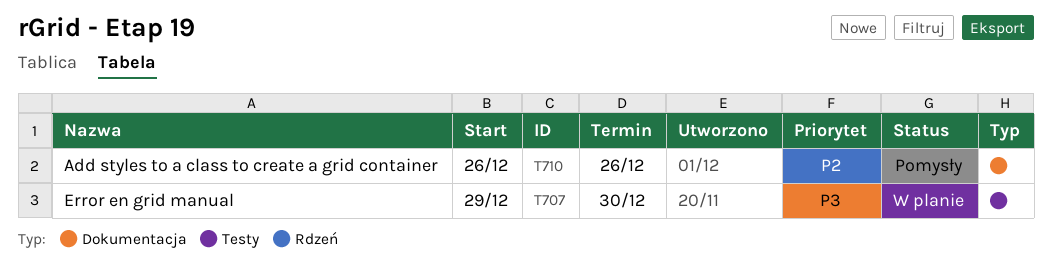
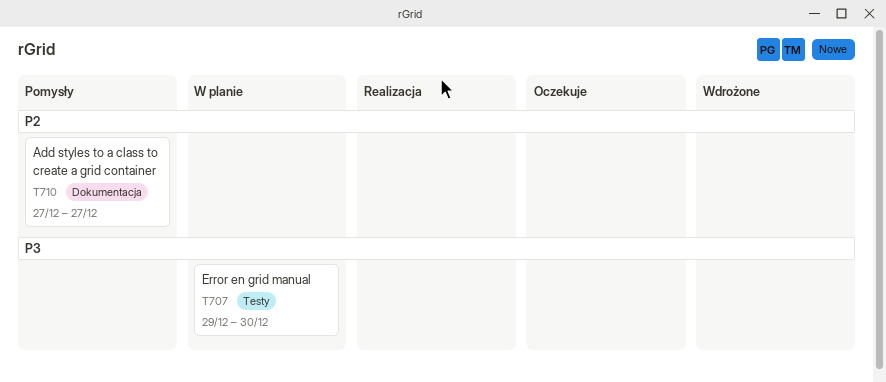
T710, start: Dec 26 -> Dec 27
T710, due: Dec 26 -> Dec 27

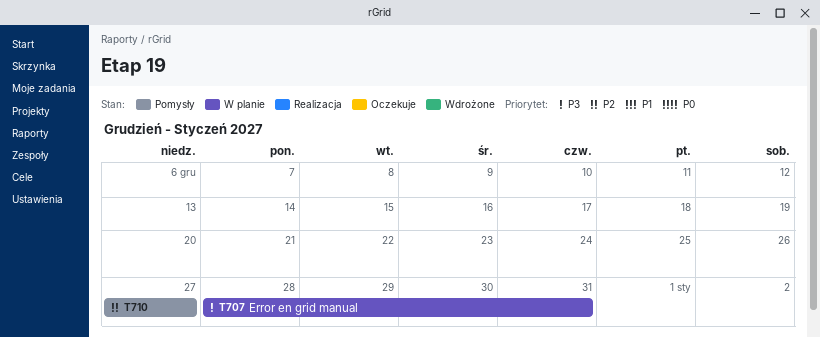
T707, start: Dec 29 -> Dec 28
T707, due: Dec 30 -> Dec 31

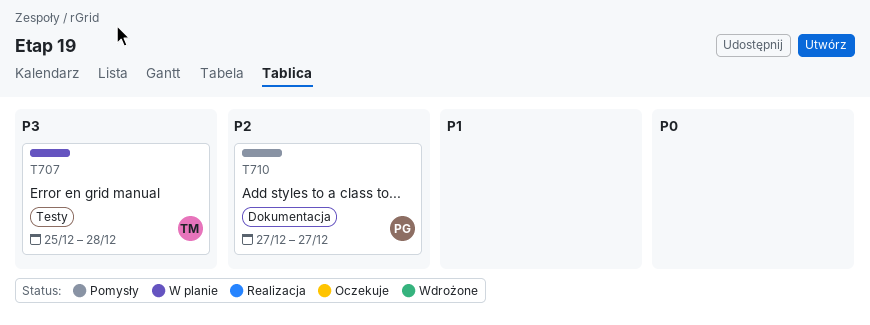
T707, start: Dec 28 -> Dec 25
T707, due: Dec 31 -> Dec 28

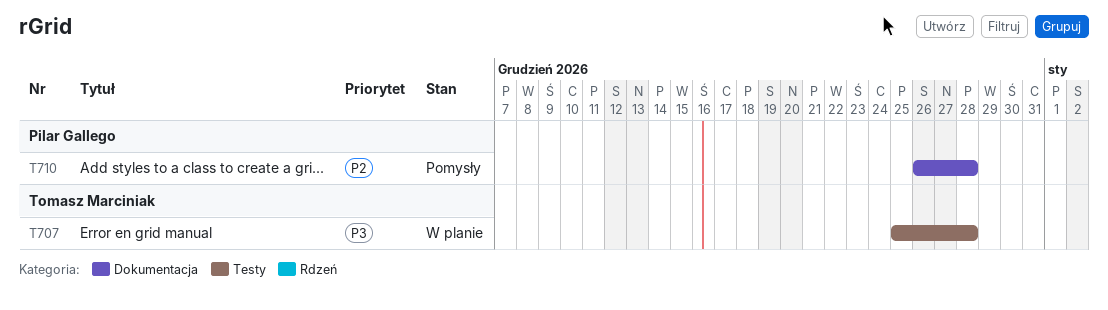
T710, start: Dec 27 -> Dec 26
T710, due: Dec 27 -> Dec 28

